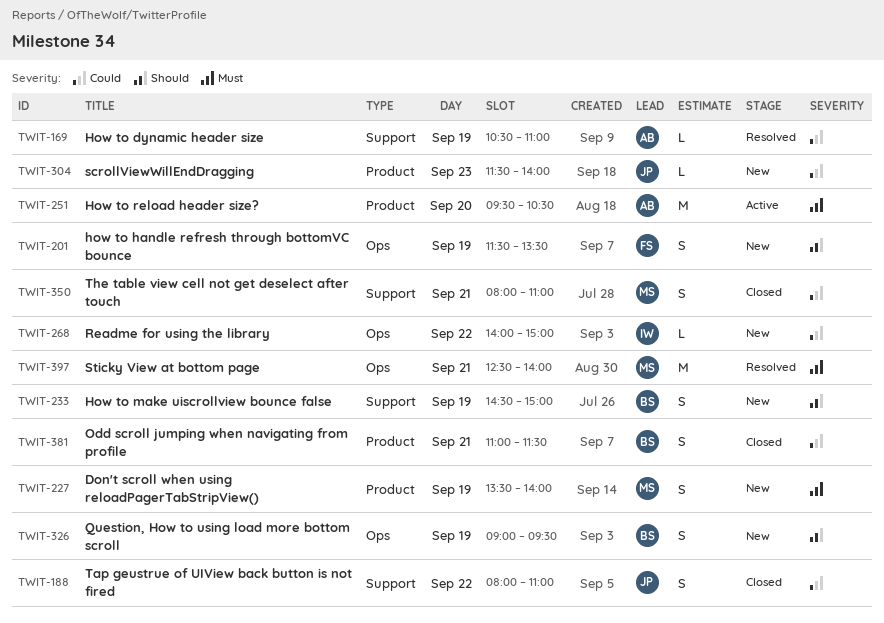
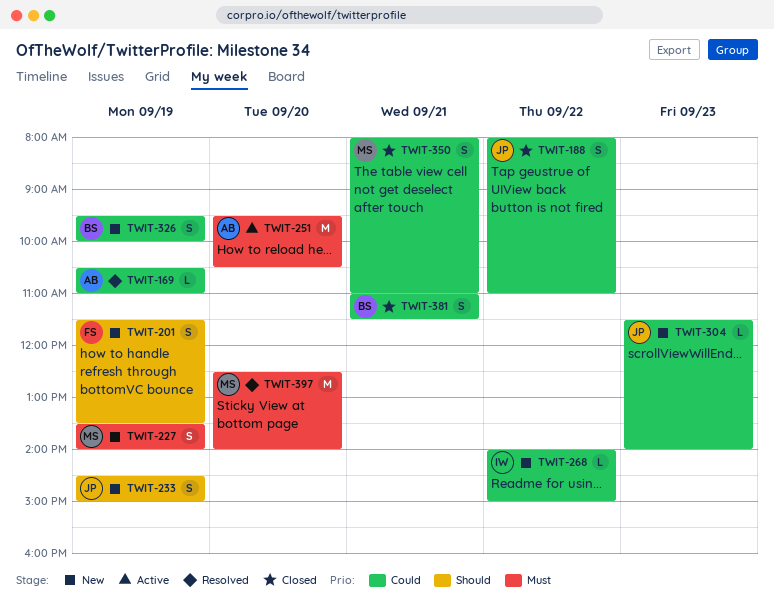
TWIT-233, owner: BS -> JP
TWIT-326, priority: Should -> Could
TWIT-326, begins: 09:00 -> 09:30
TWIT-326, ends: 09:30 -> 10:00
TWIT-397, day: Sep 21 -> Sep 20

